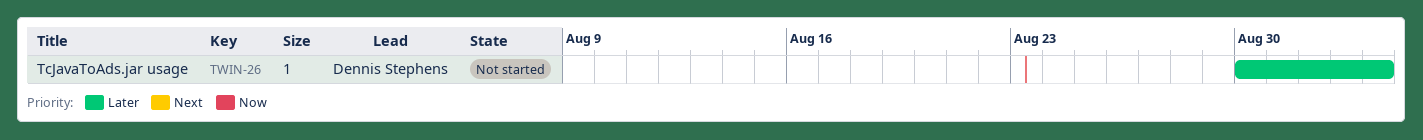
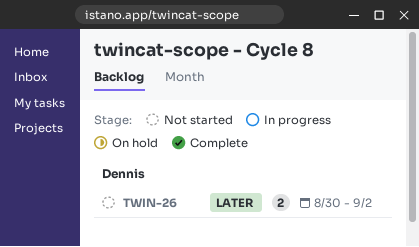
TWIN-26, estimate: 1 -> 2
TWIN-26, due: Sep 3 -> Sep 2

